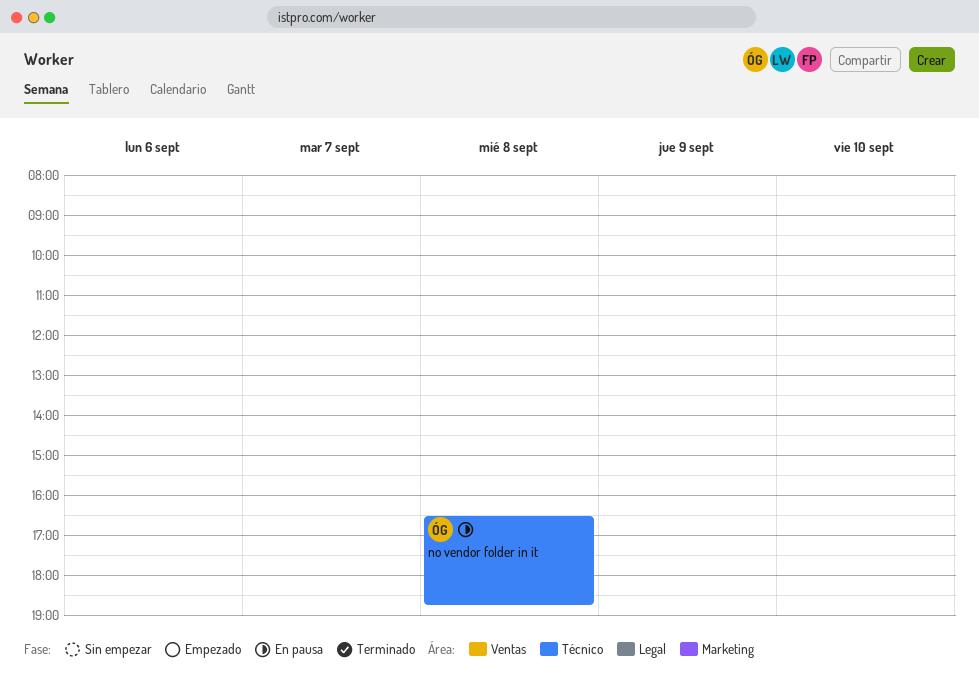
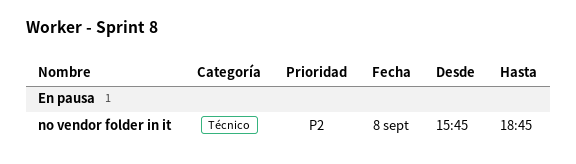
no vendor folder in it, begins: 16:30 -> 15:45

